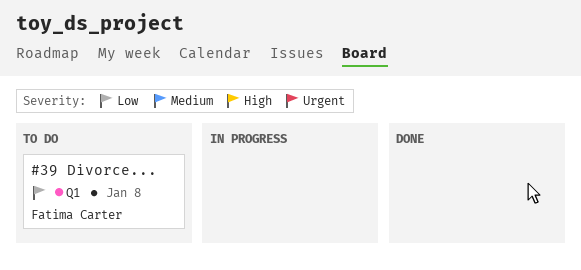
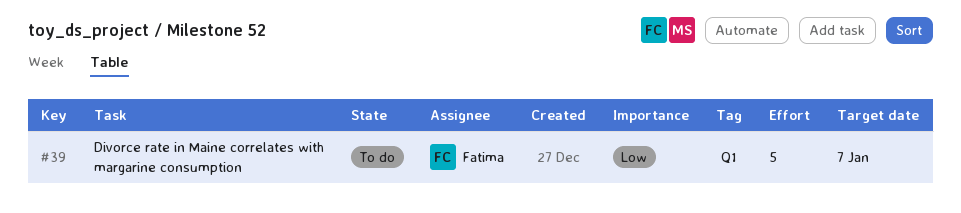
#39, estimate: 1 -> 5
#39, due: Jan 8 -> Jan 7

